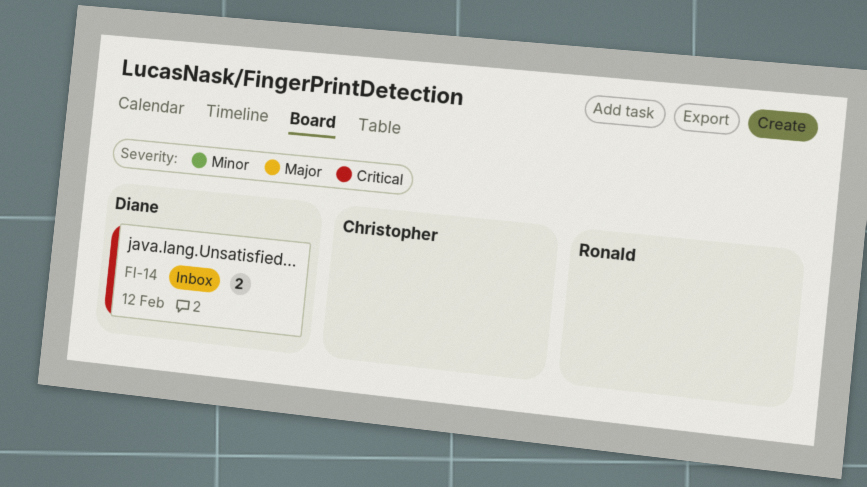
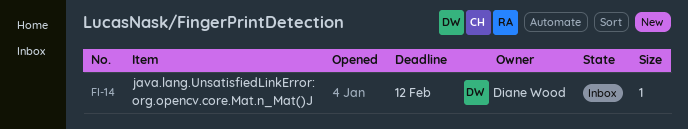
FI-14, estimate: 2 -> 1

